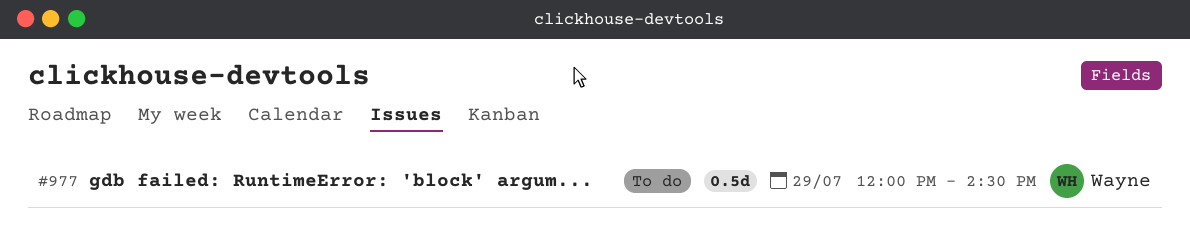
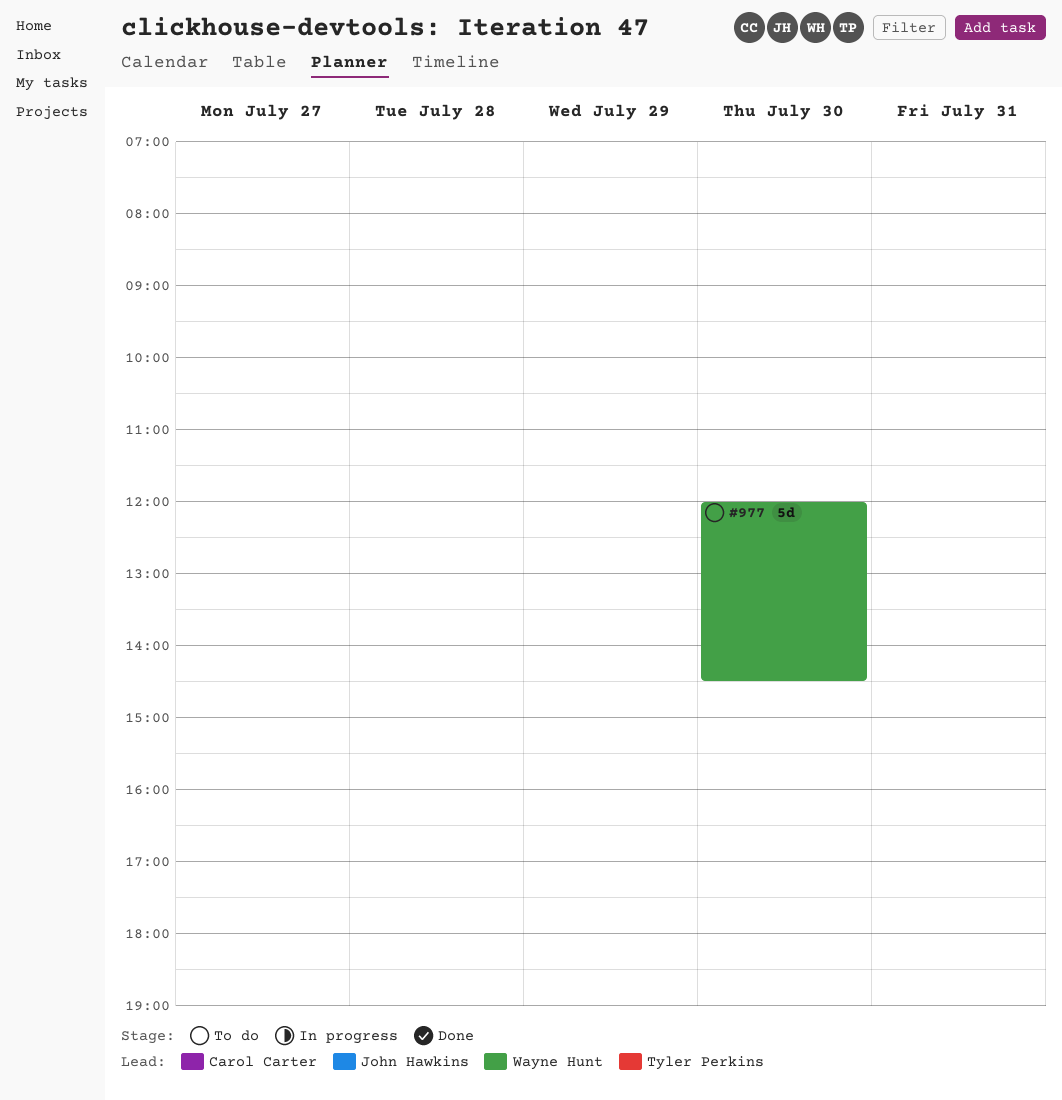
#977, estimate: 0.5d -> 5d
#977, day: Jul 29 -> Jul 30

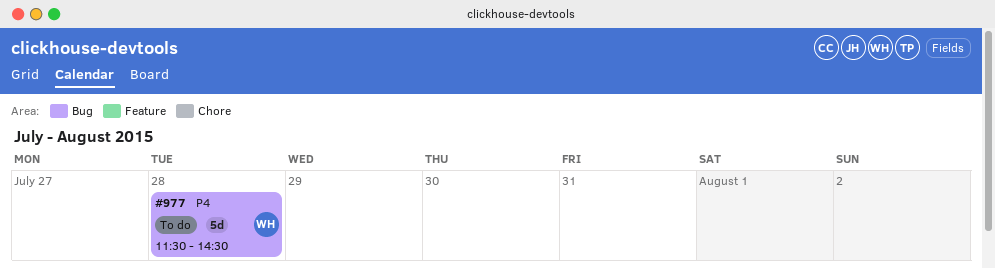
#977, day: Jul 30 -> Jul 28
#977, begins: 12:00 -> 11:30

